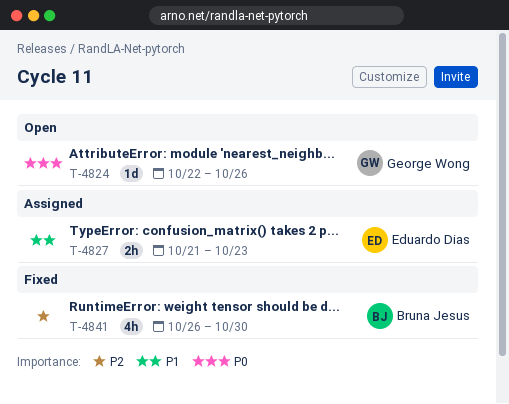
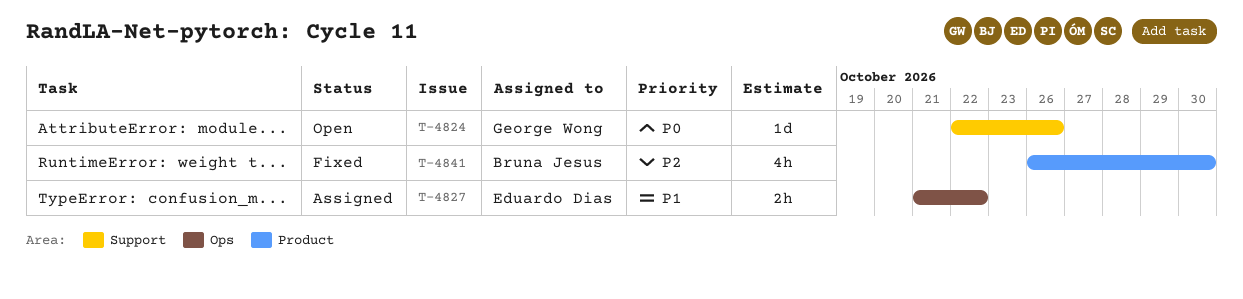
T-4827, due: Oct 23 -> Oct 22

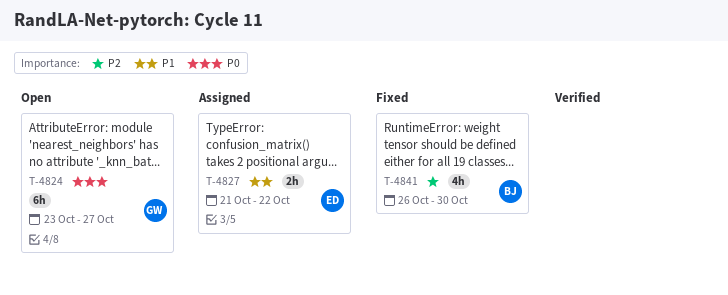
T-4824, estimate: 1d -> 6h
T-4824, start: Oct 22 -> Oct 23
T-4824, due: Oct 26 -> Oct 27

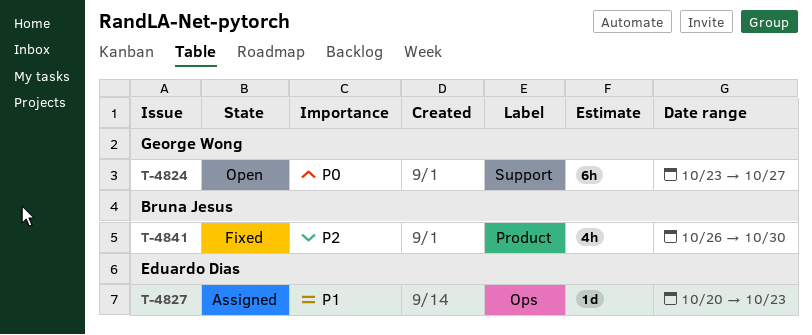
T-4827, estimate: 2h -> 1d
T-4827, start: Oct 21 -> Oct 20
T-4827, due: Oct 22 -> Oct 23

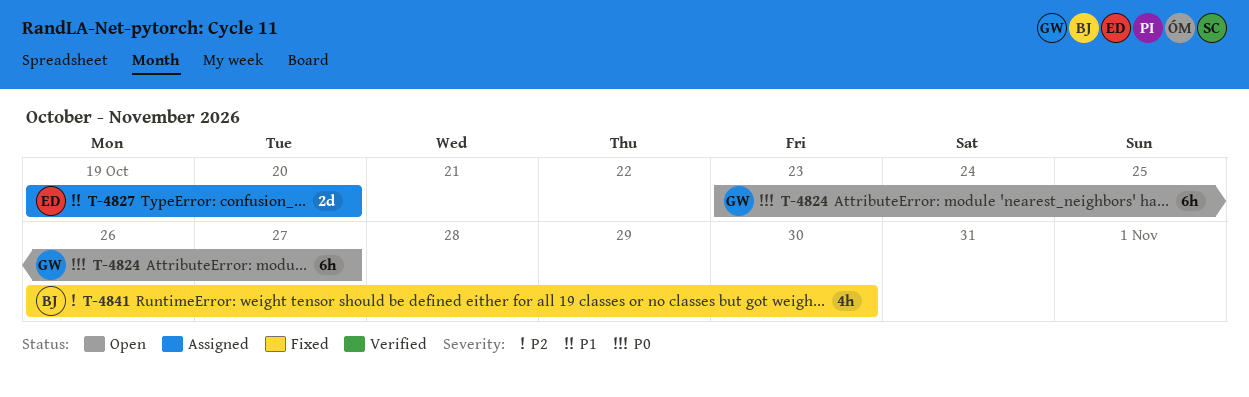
T-4827, estimate: 1d -> 2d
T-4827, start: Oct 20 -> Oct 19
T-4827, due: Oct 23 -> Oct 20

